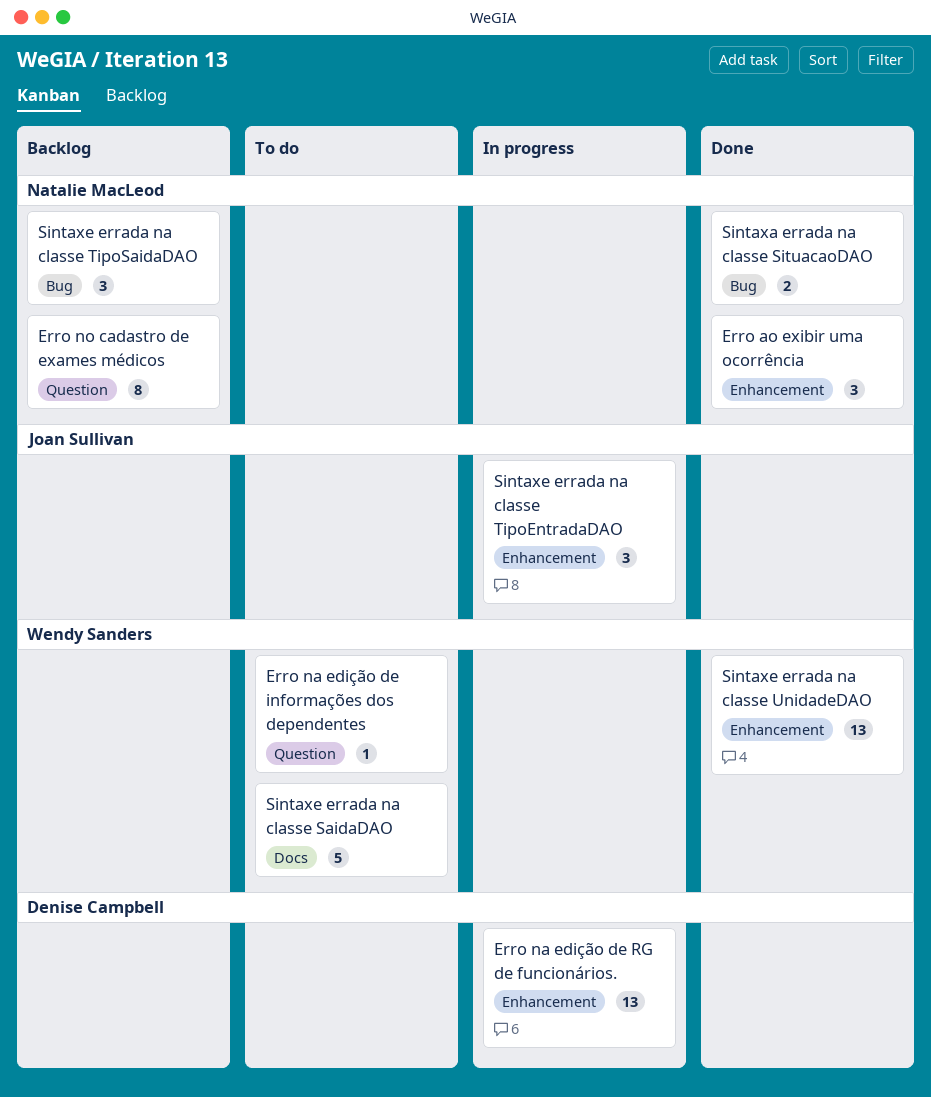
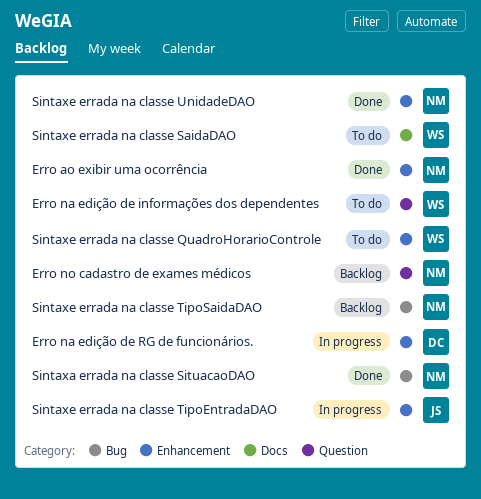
Sintaxe errada na classe QuadroHorarioControle: none -> present
Sintaxe errada na classe UnidadeDAO, owner: Wendy Sanders -> Natalie MacLeod

